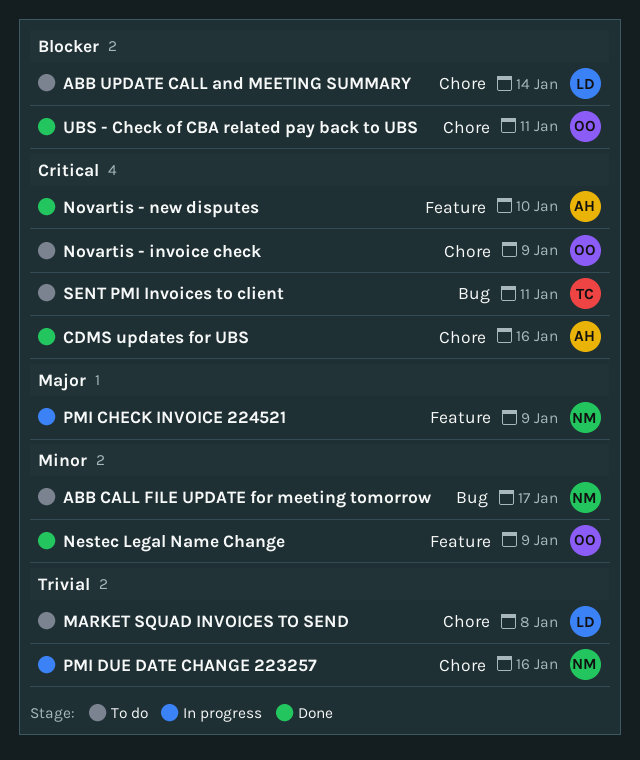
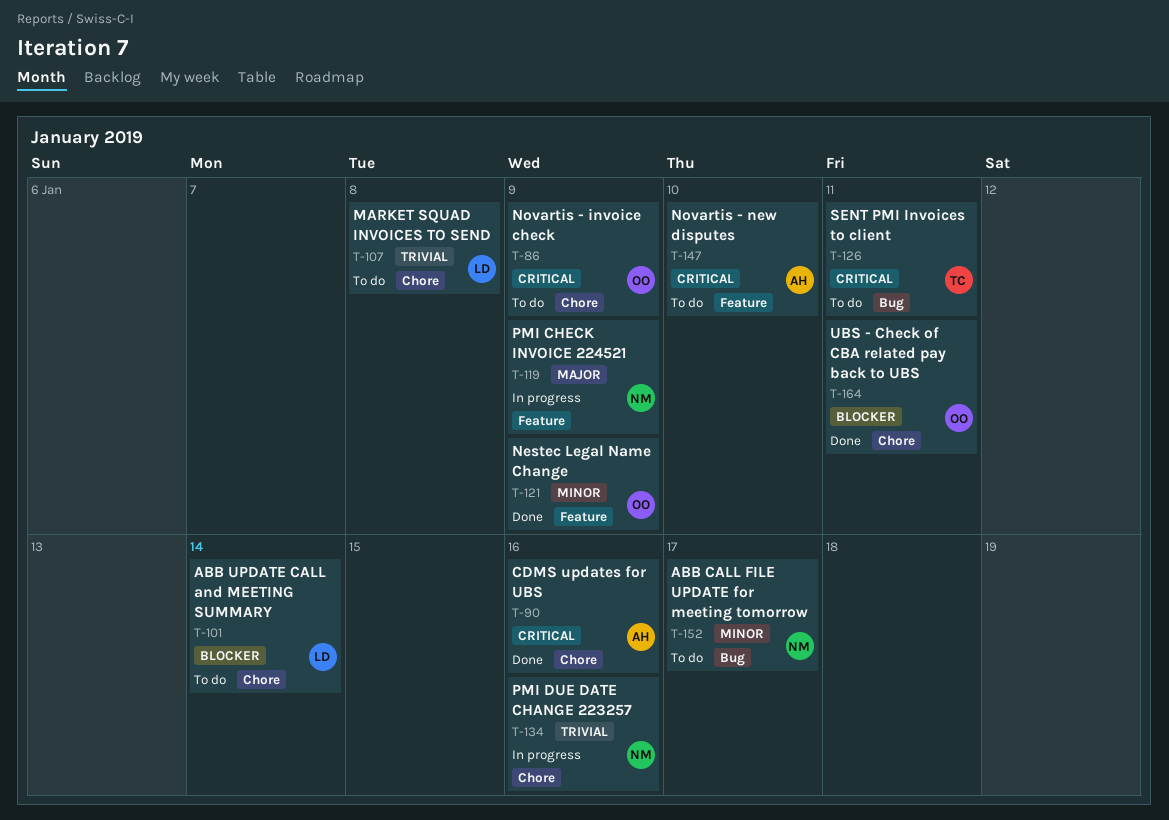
Novartis - new disputes, status: Done -> To do

